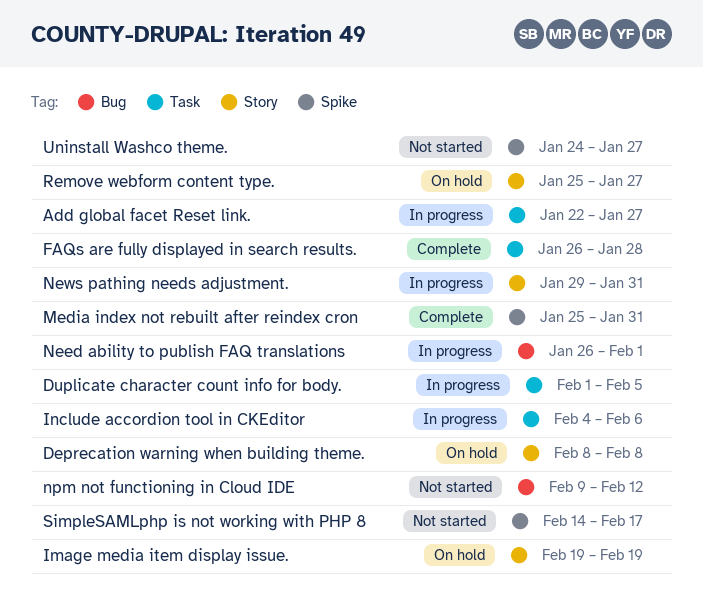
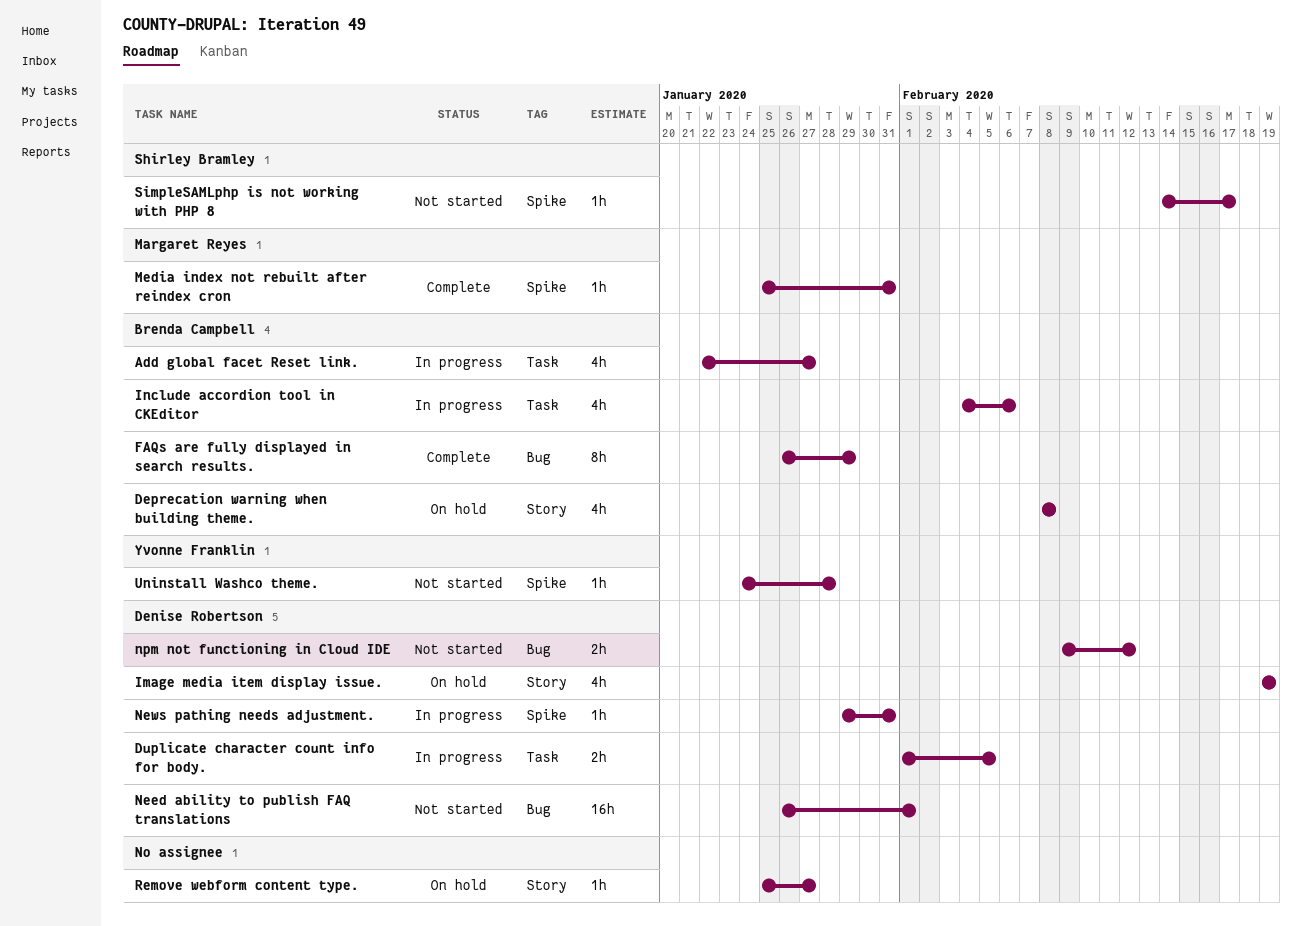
FAQs are fully displayed in search results., label: Task -> Bug
FAQs are fully displayed in search results., due: Jan 28 -> Jan 29
Need ability to publish FAQ translations, status: In progress -> Not started
News pathing needs adjustment., label: Story -> Spike
Uninstall Washco theme., due: Jan 27 -> Jan 28

